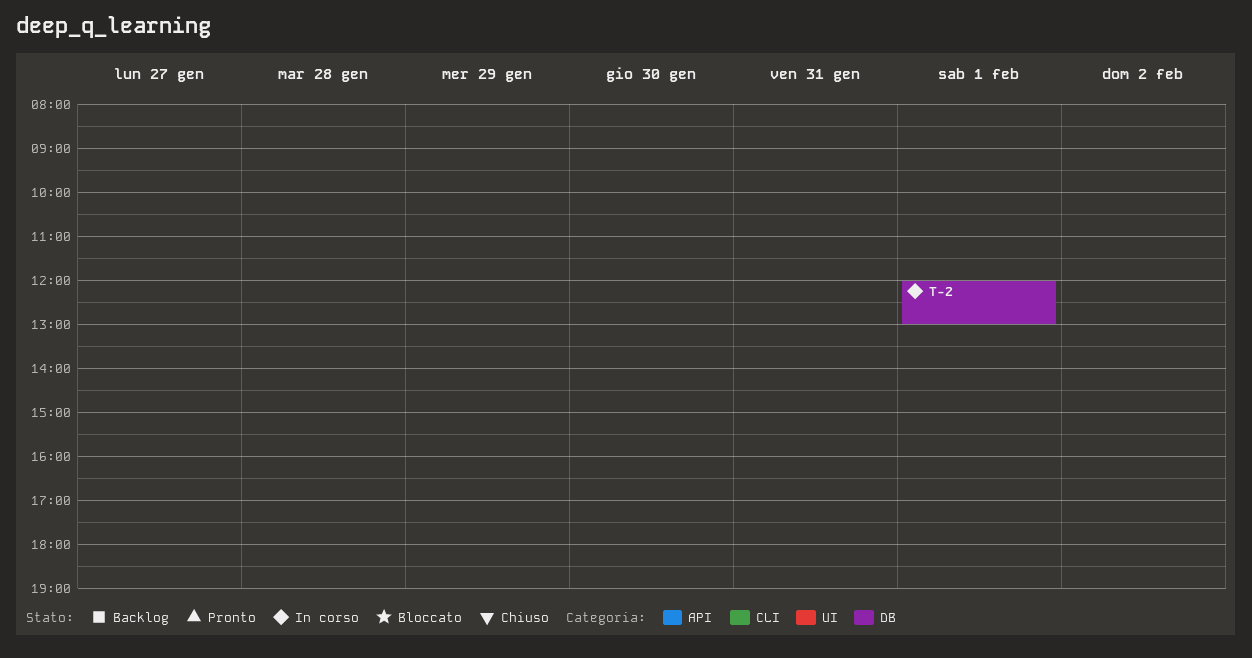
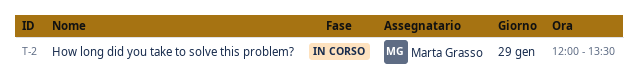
T-2, day: Feb 1 -> Jan 29
T-2, ends: 13:00 -> 13:30

